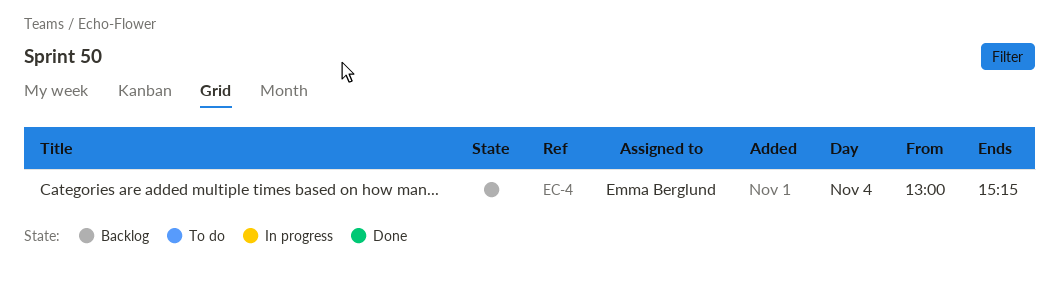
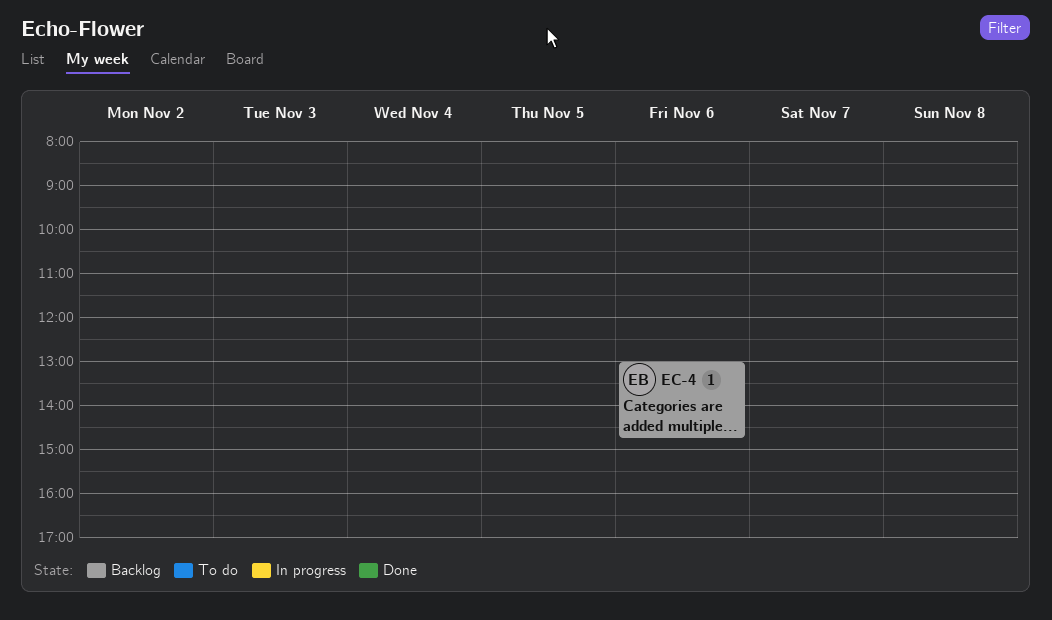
EC-4, day: Nov 4 -> Nov 6
EC-4, ends: 15:15 -> 14:45

